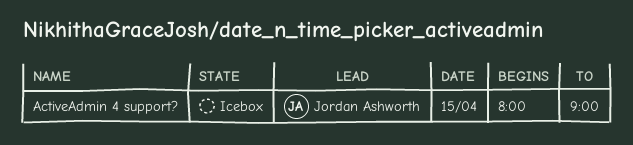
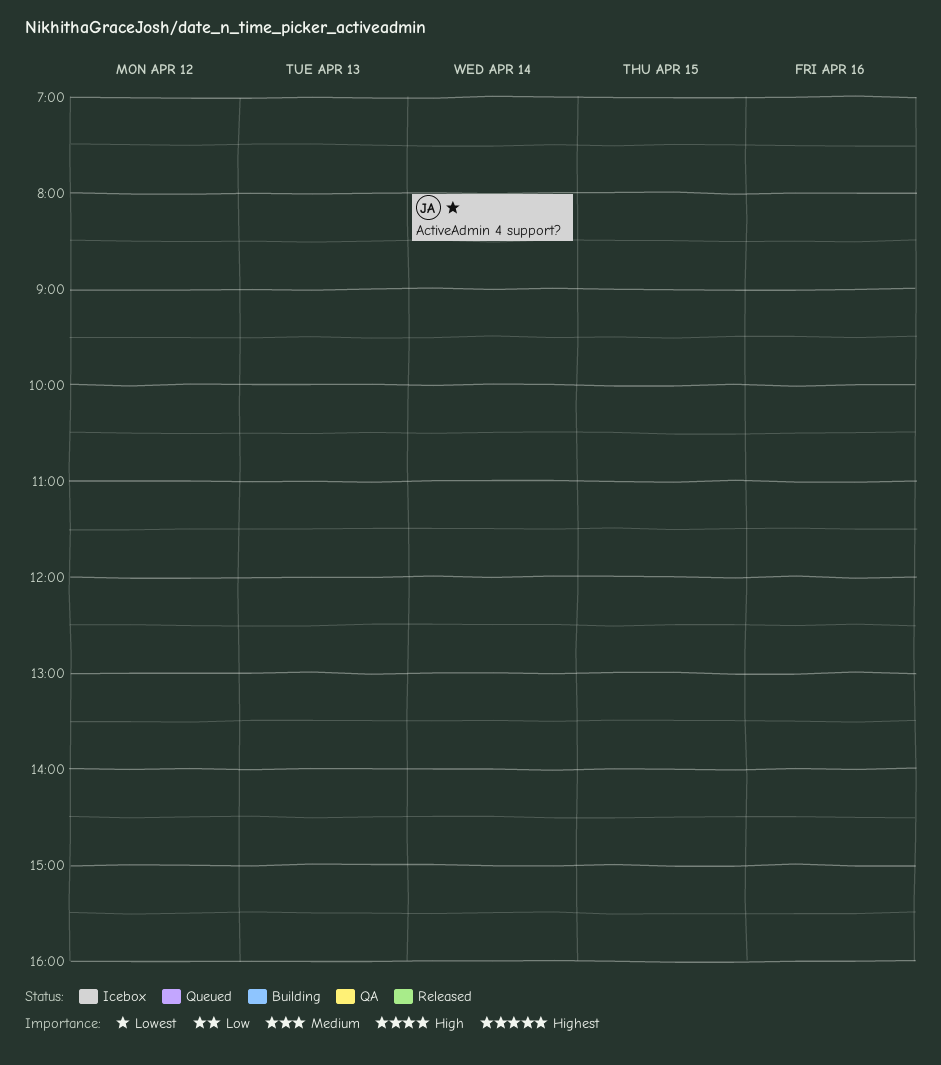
ActiveAdmin 4 support?, day: Apr 15 -> Apr 14
ActiveAdmin 4 support?, ends: 09:00 -> 08:30

